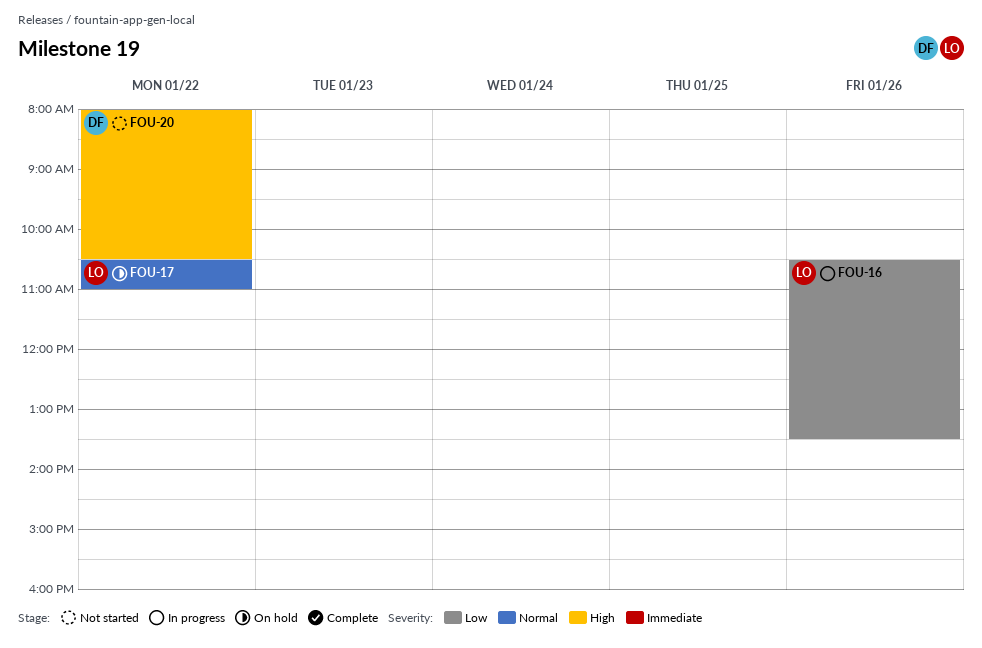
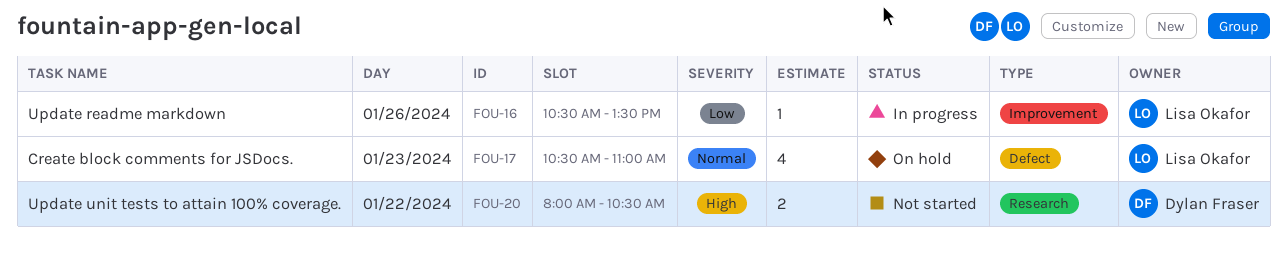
FOU-17, day: Jan 22 -> Jan 23

